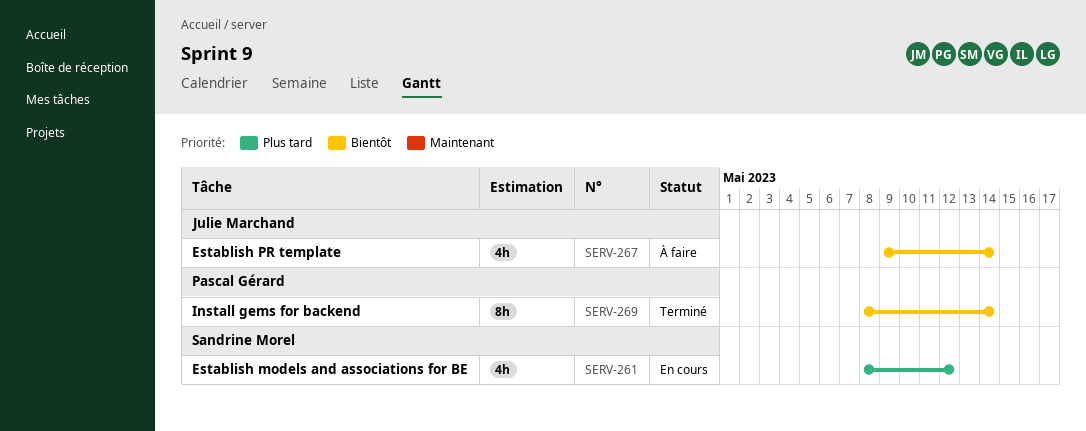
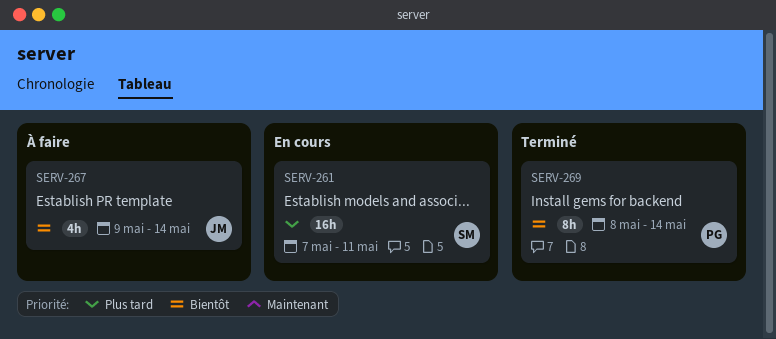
SERV-261, estimate: 4h -> 16h
SERV-261, start: May 8 -> May 7
SERV-261, due: May 12 -> May 11

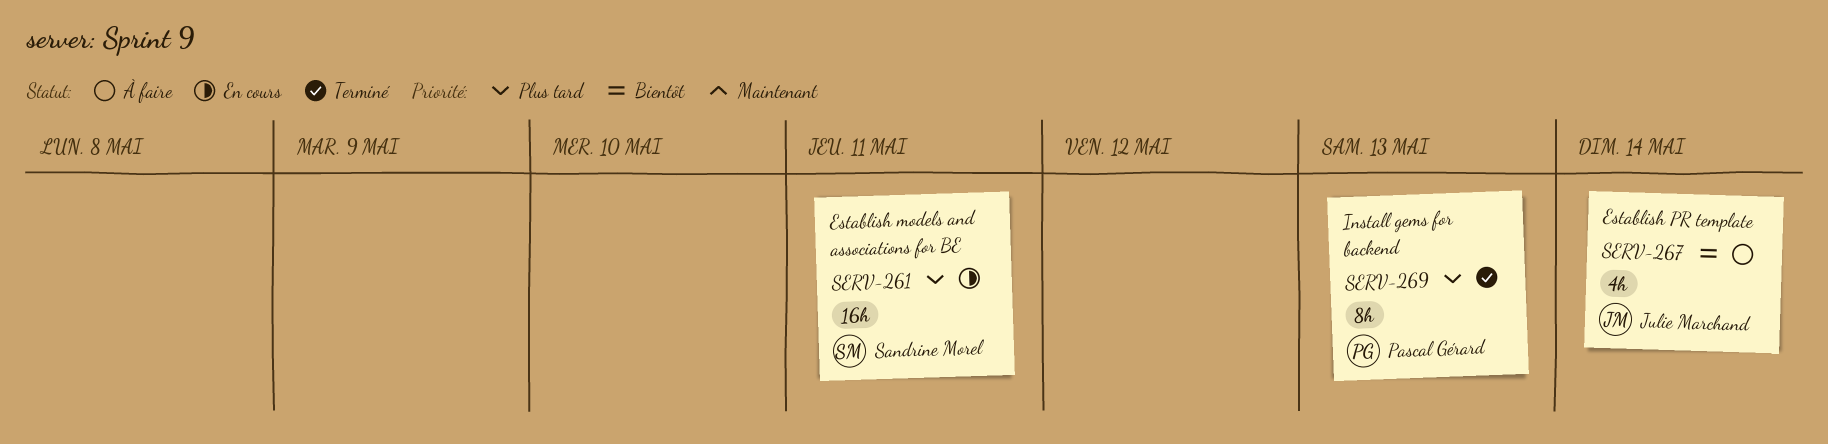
SERV-269, priority: Bientôt -> Plus tard
SERV-269, due: May 14 -> May 13

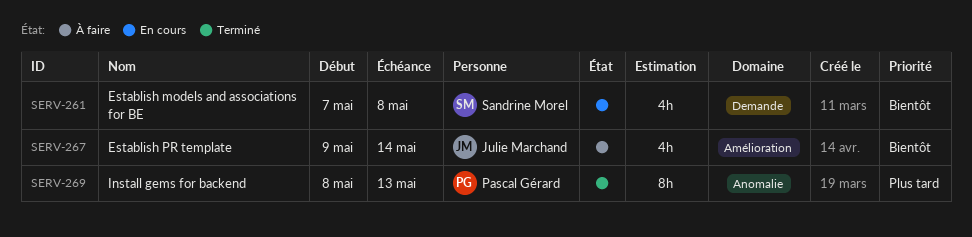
SERV-261, priority: Plus tard -> Bientôt
SERV-261, estimate: 16h -> 4h
SERV-261, due: May 11 -> May 8

